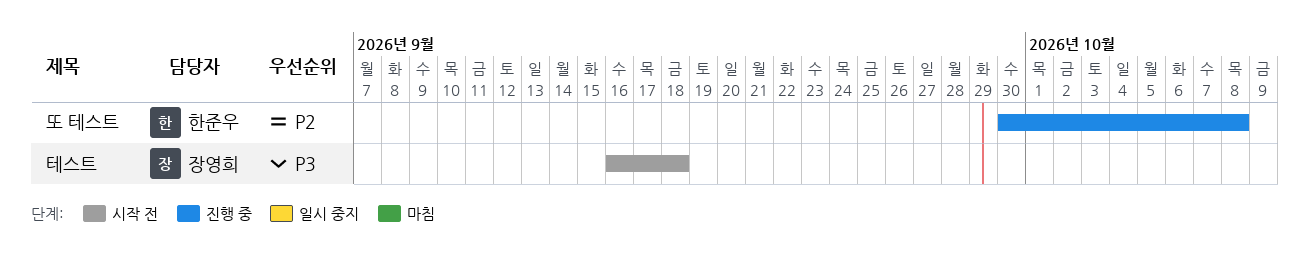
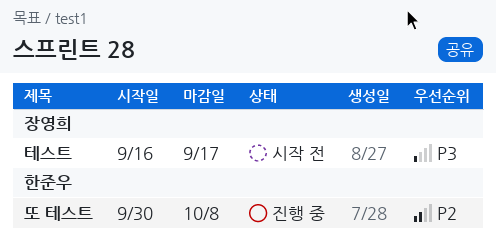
테스트, due: Sep 18 -> Sep 17

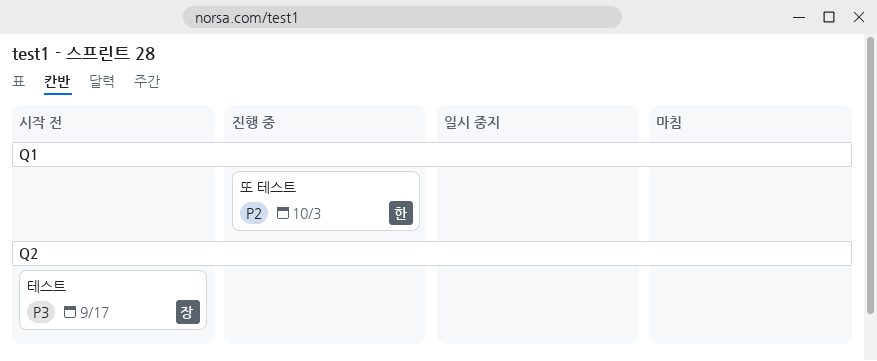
또 테스트, due: Oct 8 -> Oct 3

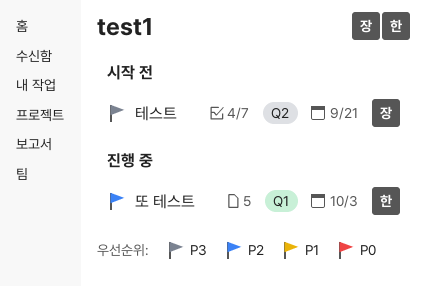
테스트, due: Sep 17 -> Sep 21

